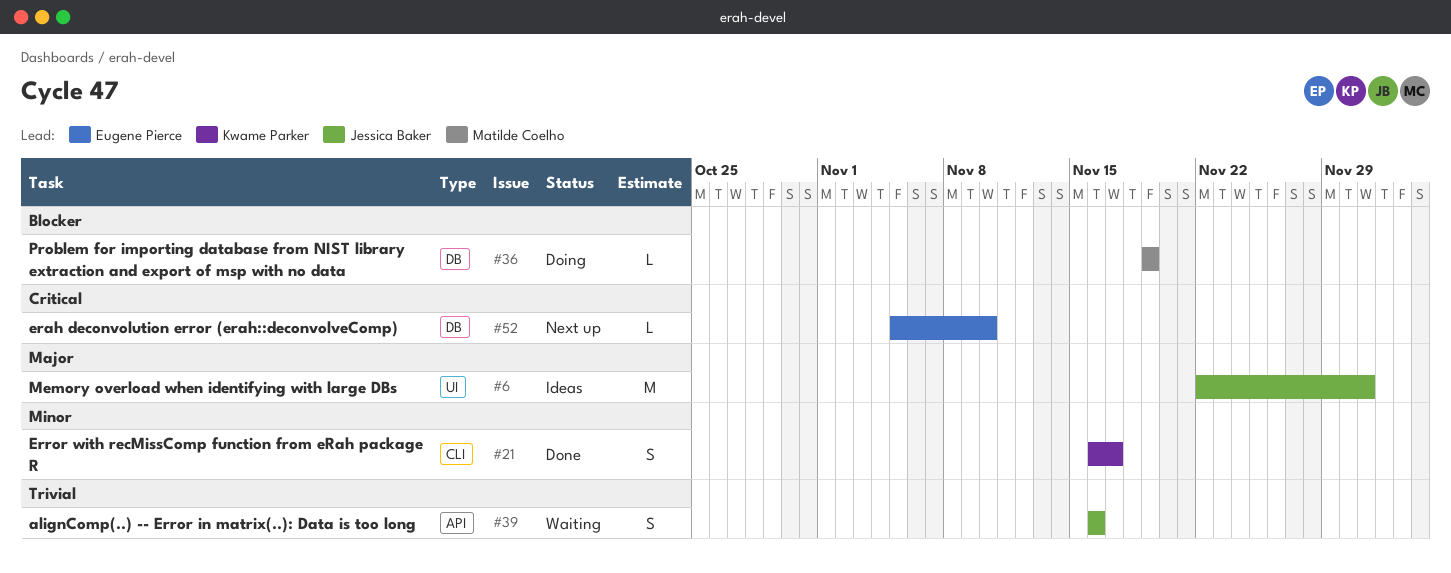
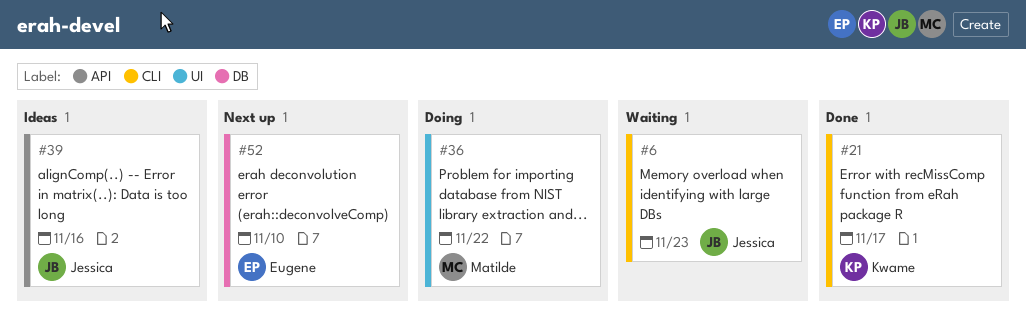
#6, status: Ideas -> Waiting
#6, label: UI -> CLI
#6, due: Dec 1 -> Nov 23
#36, label: DB -> UI
#36, due: Nov 19 -> Nov 22
#39, status: Waiting -> Ideas

